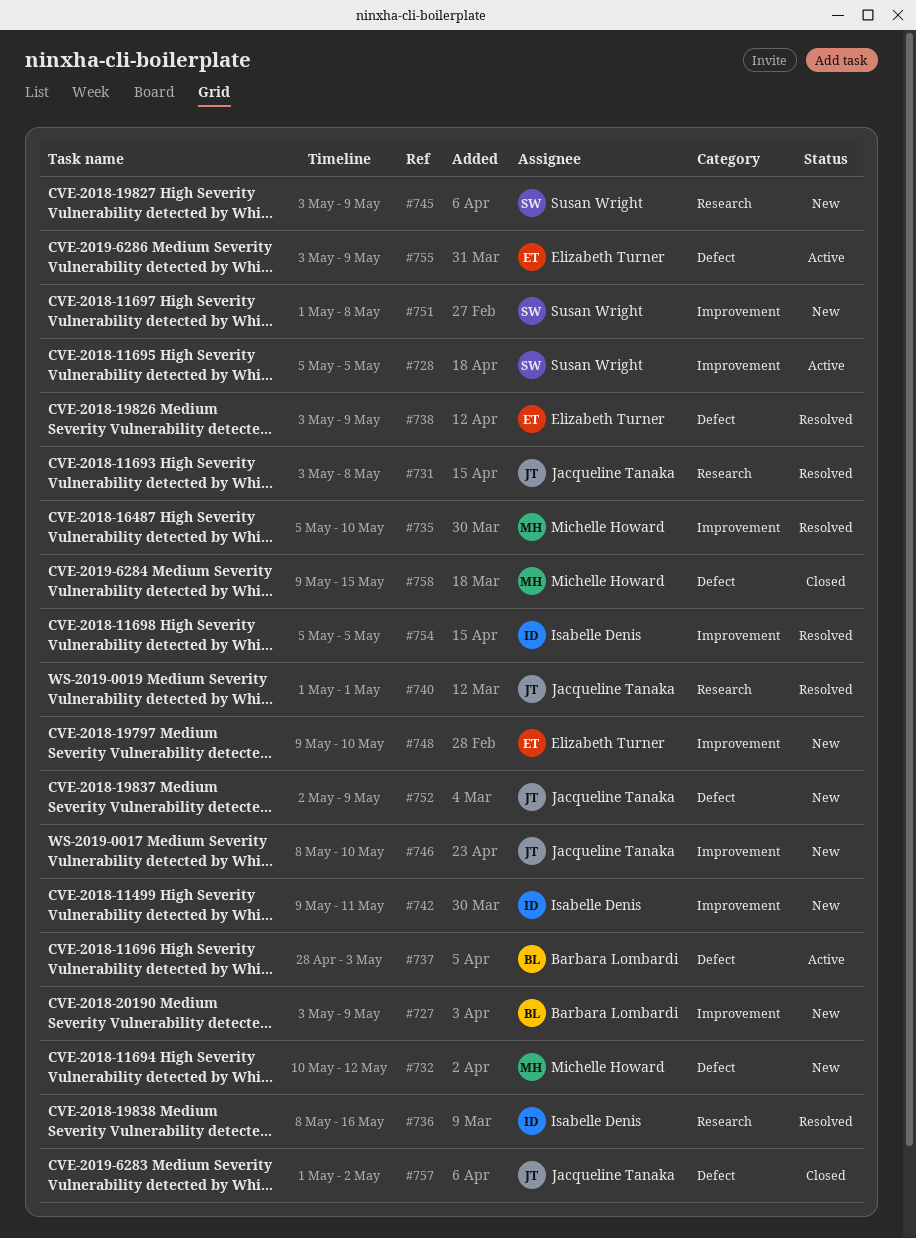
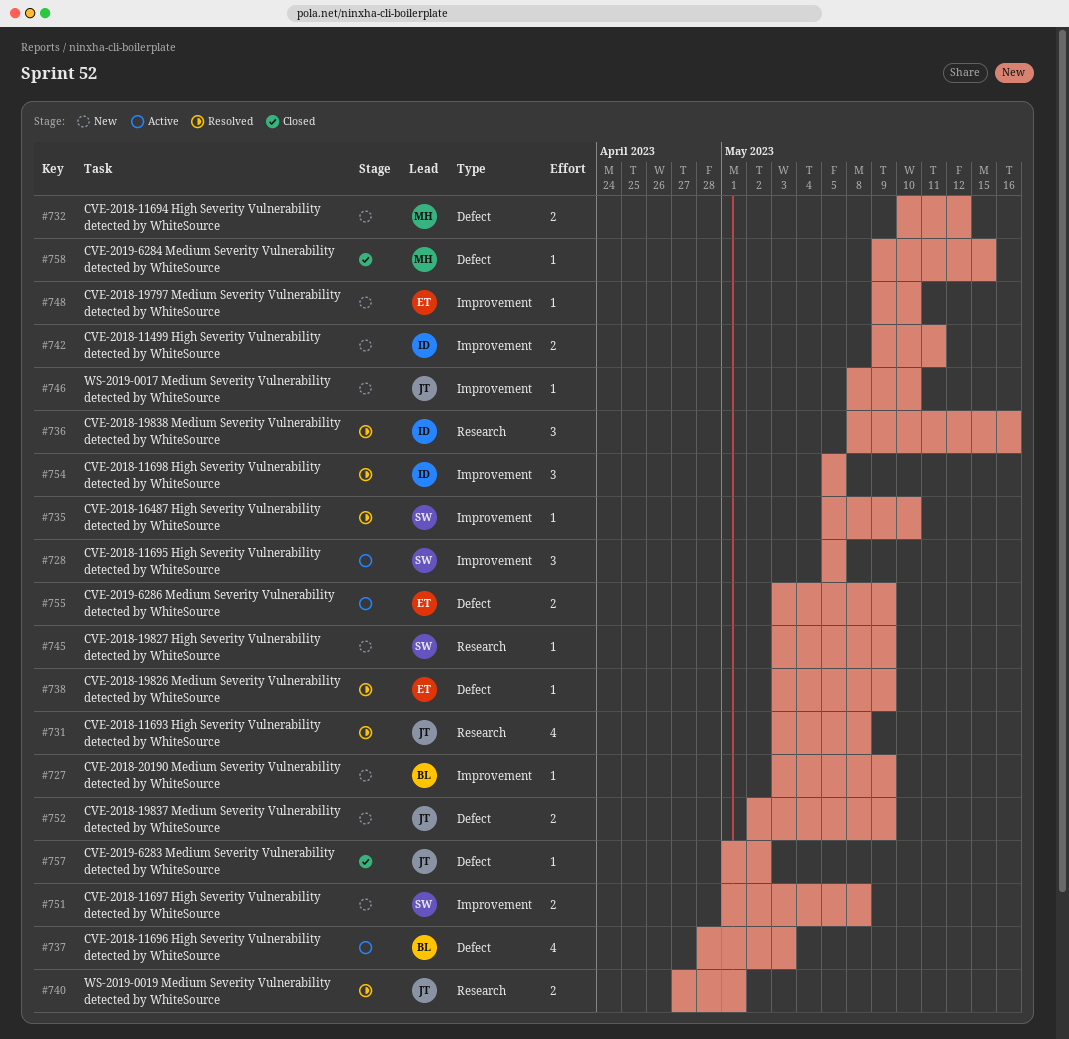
#735, owner: Michelle Howard -> Susan Wright
#740, start: May 1 -> Apr 27

